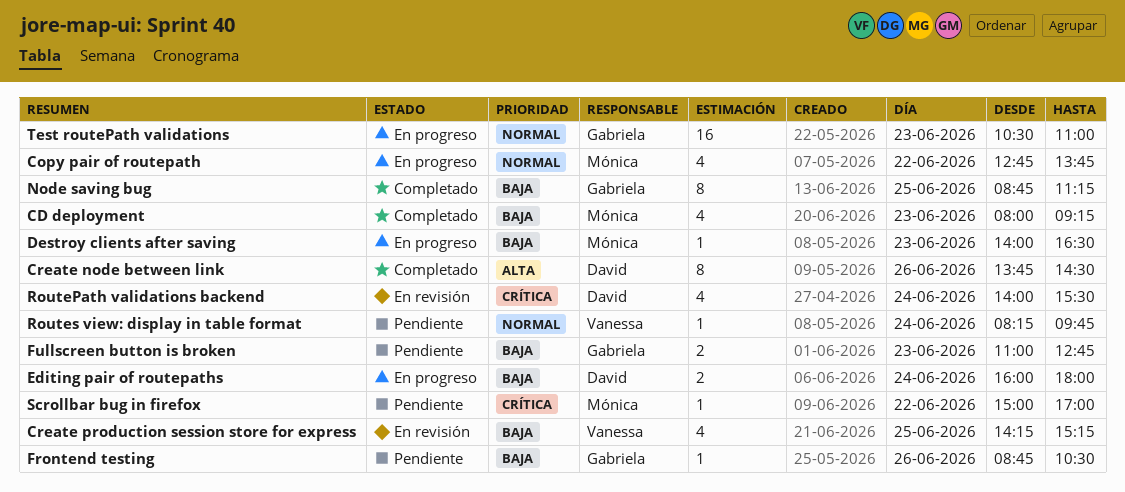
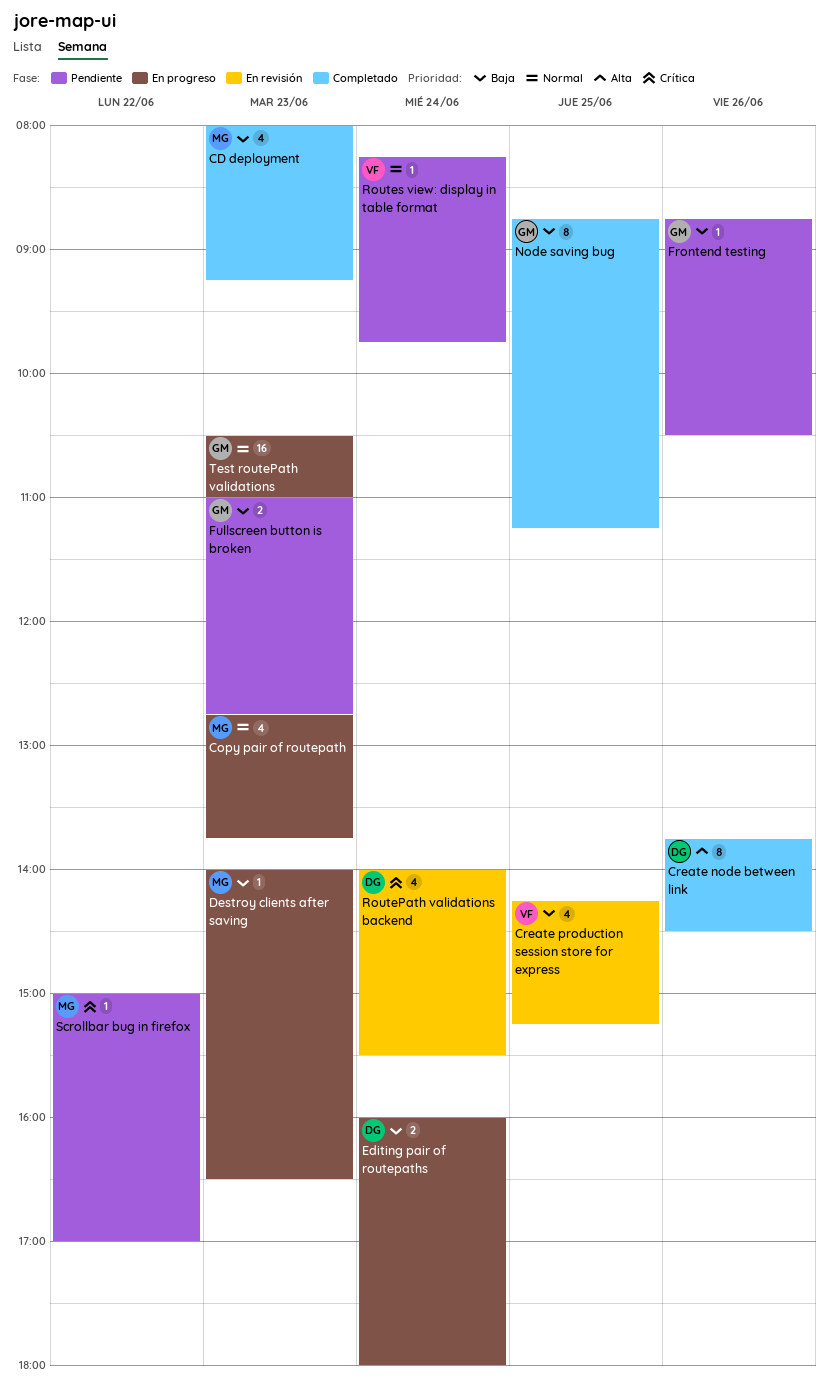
Copy pair of routepath, day: Jun 22 -> Jun 23

